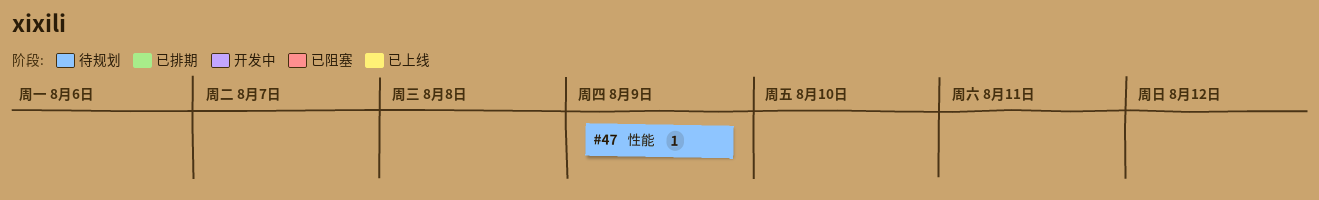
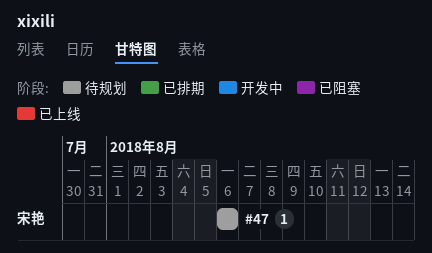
#47, due: Aug 9 -> Aug 6

